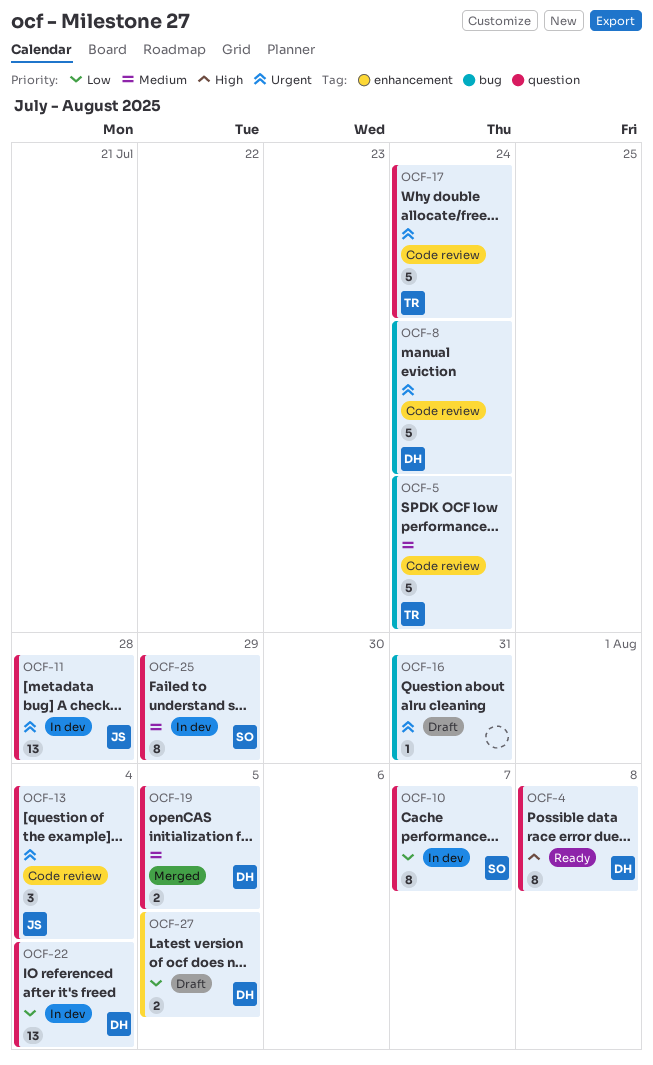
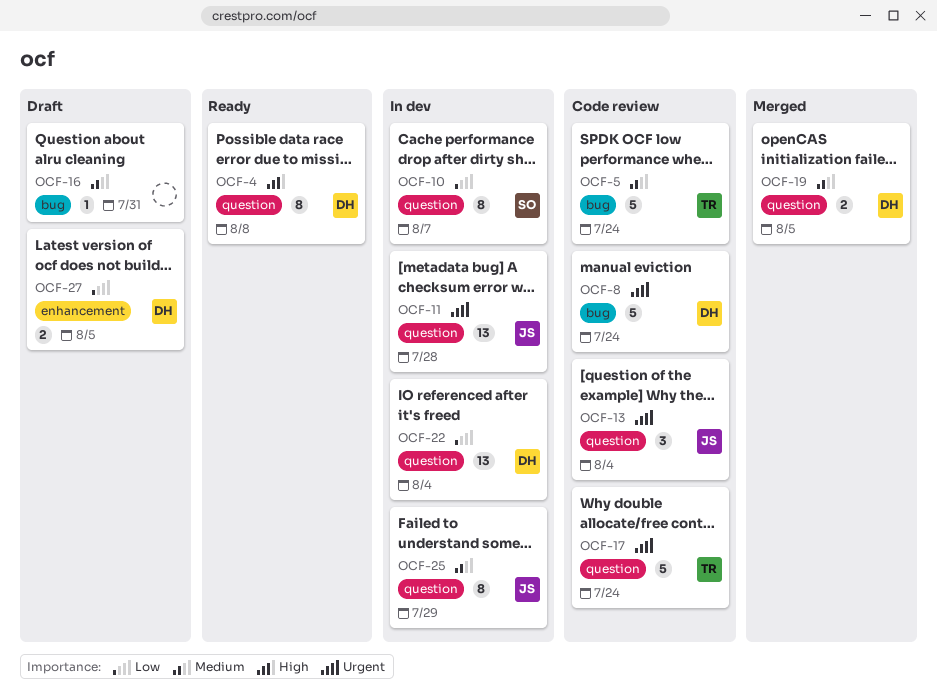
OCF-16, priority: Urgent -> Medium
OCF-25, owner: SO -> JS

